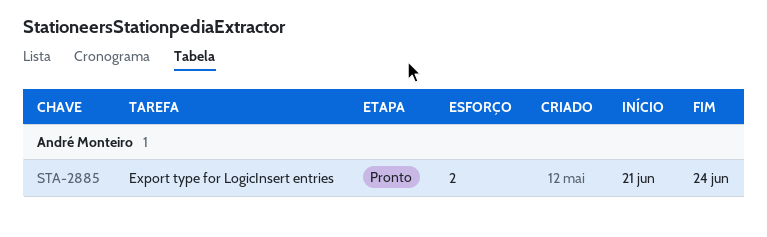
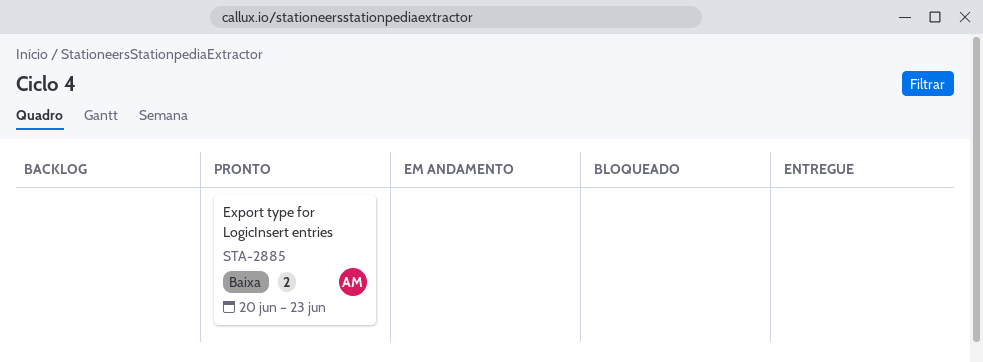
STA-2885, start: Jun 21 -> Jun 20
STA-2885, due: Jun 24 -> Jun 23

